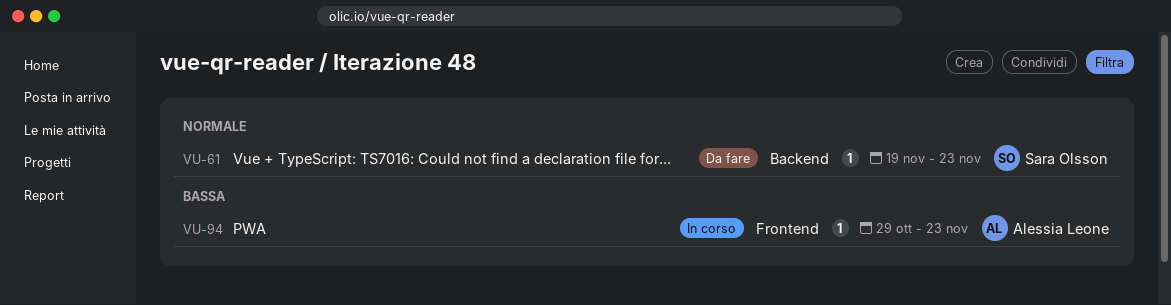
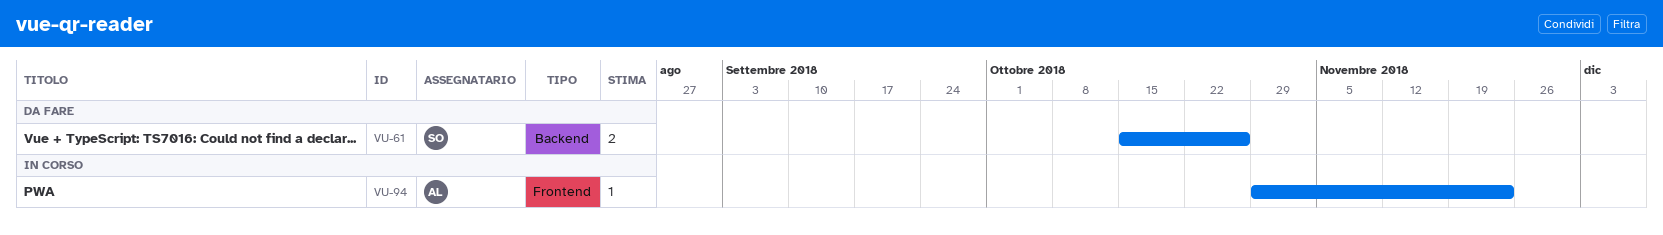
VU-61, estimate: 1 -> 2
VU-61, start: Nov 19 -> Oct 15
VU-61, due: Nov 23 -> Oct 26

